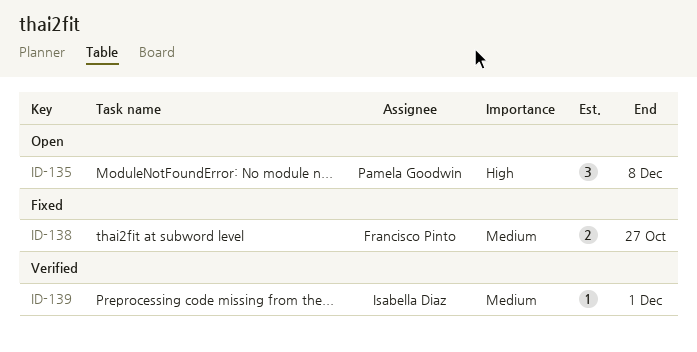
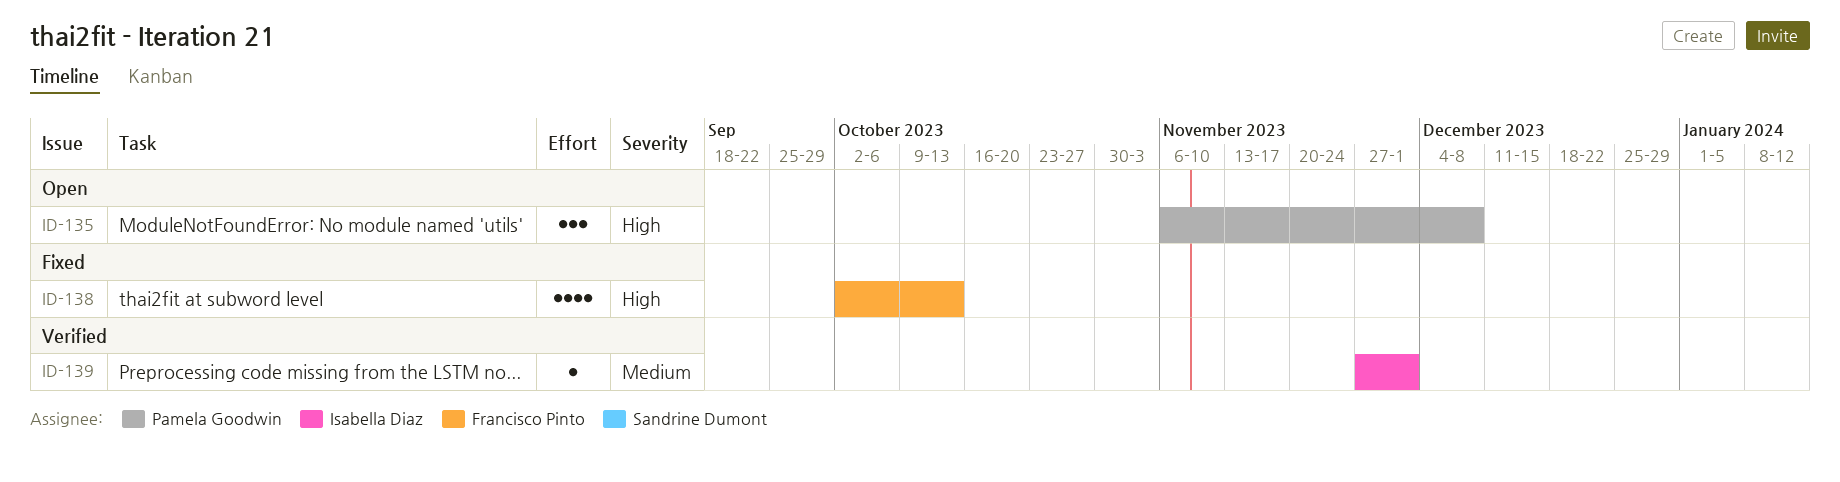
ID-138, priority: Medium -> High
ID-138, estimate: 2 -> 4
ID-138, due: Oct 27 -> Oct 13

